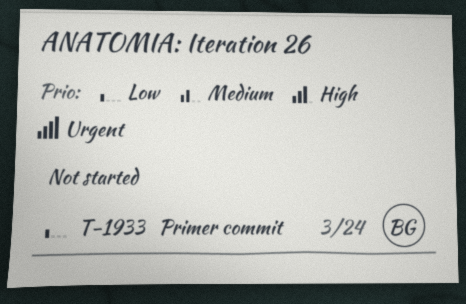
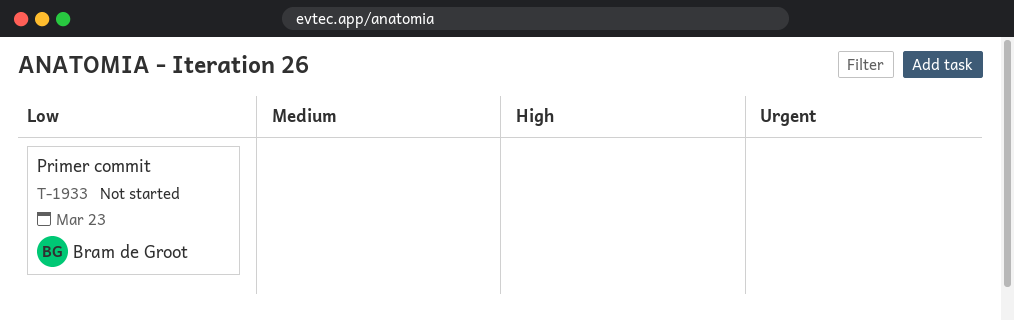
T-1933, due: Mar 24 -> Mar 23

